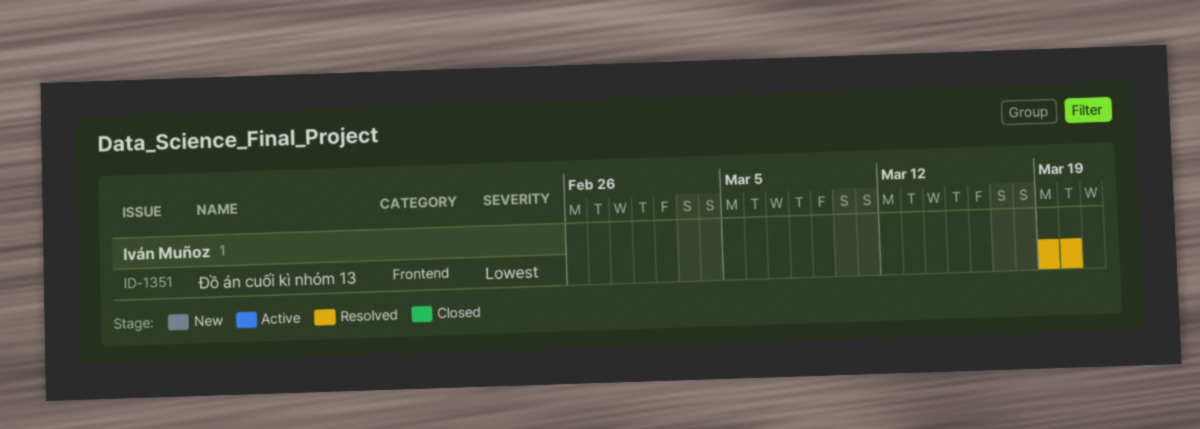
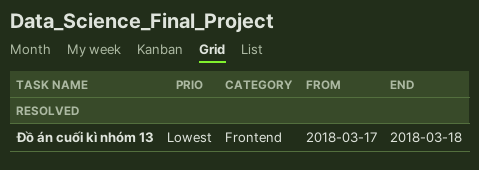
Đồ án cuối kì nhóm 13, start: Mar 19 -> Mar 17
Đồ án cuối kì nhóm 13, due: Mar 20 -> Mar 18

